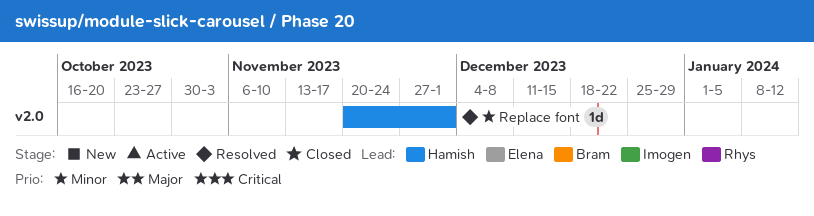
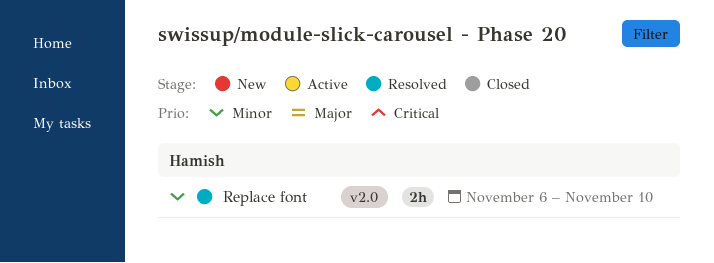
Replace font, estimate: 1d -> 2h
Replace font, start: Nov 20 -> Nov 6
Replace font, due: Dec 1 -> Nov 10

